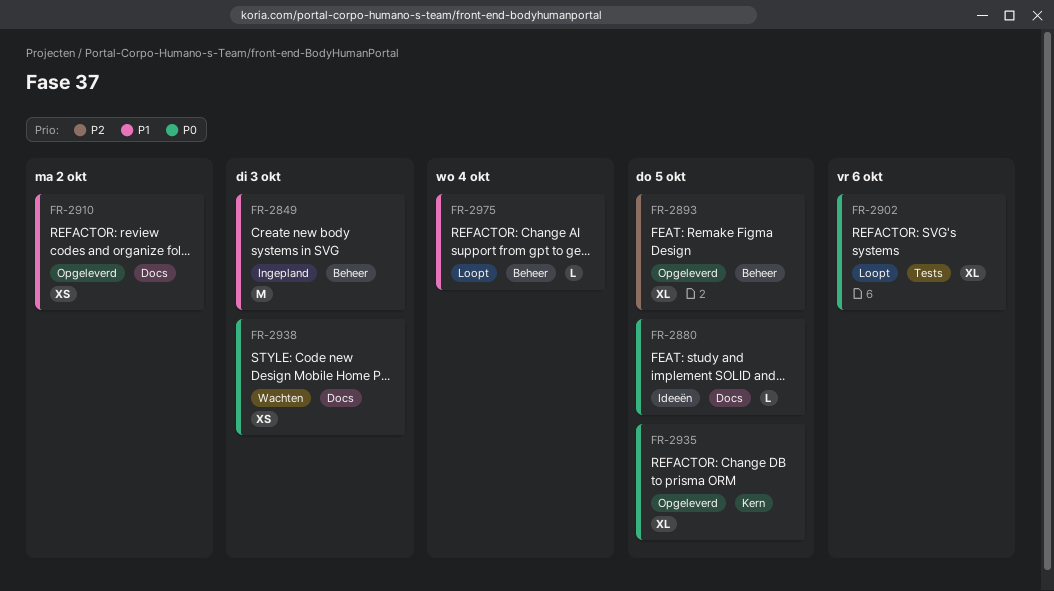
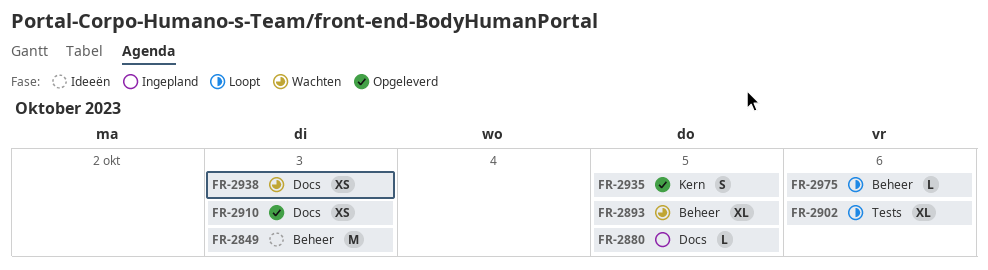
FR-2849, status: Ingepland -> Ideeën
FR-2880, status: Ideeën -> Ingepland
FR-2893, status: Opgeleverd -> Wachten
FR-2910, due: Oct 2 -> Oct 3
FR-2935, estimate: XL -> S
FR-2975, due: Oct 4 -> Oct 6

